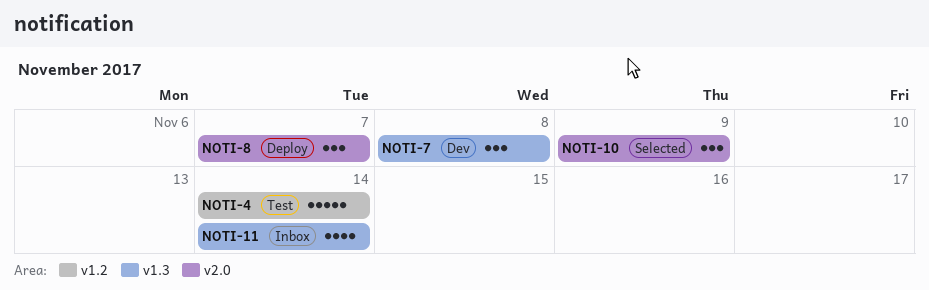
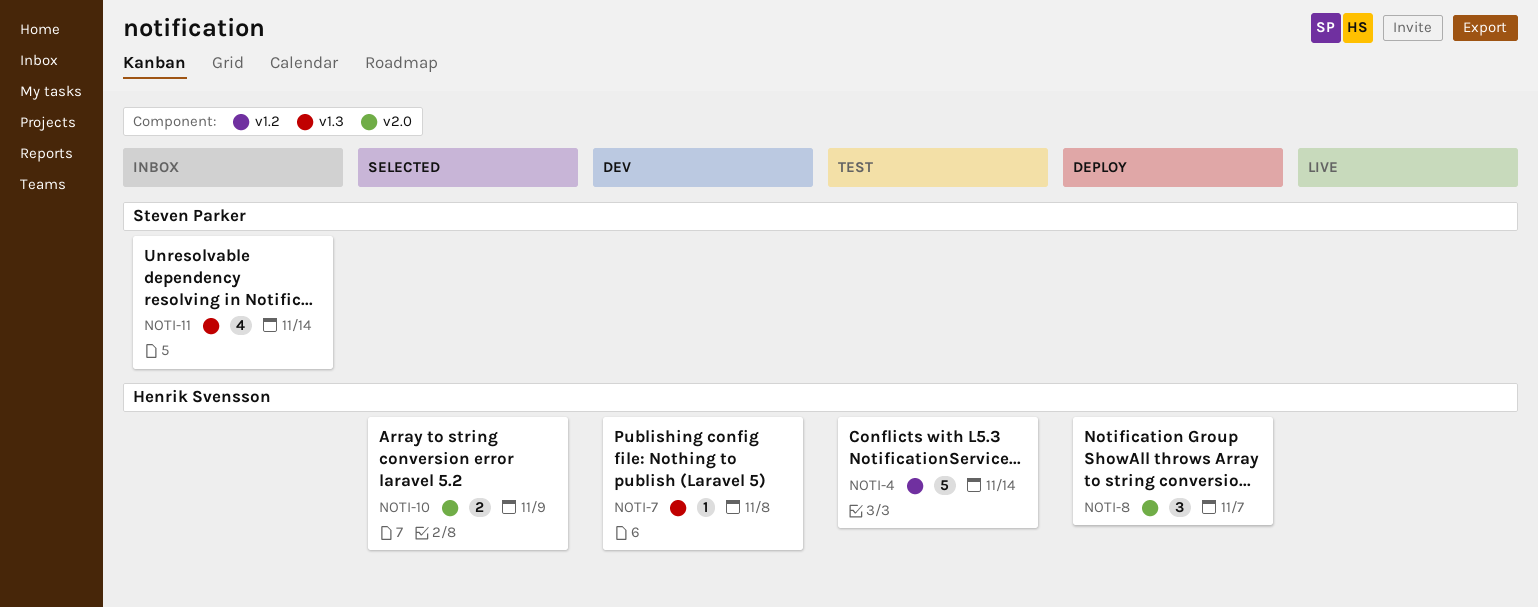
NOTI-7, estimate: 3 -> 1
NOTI-10, estimate: 3 -> 2

